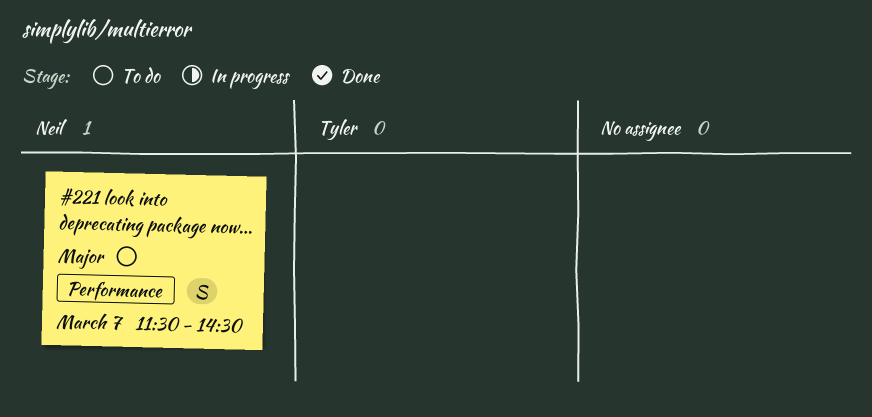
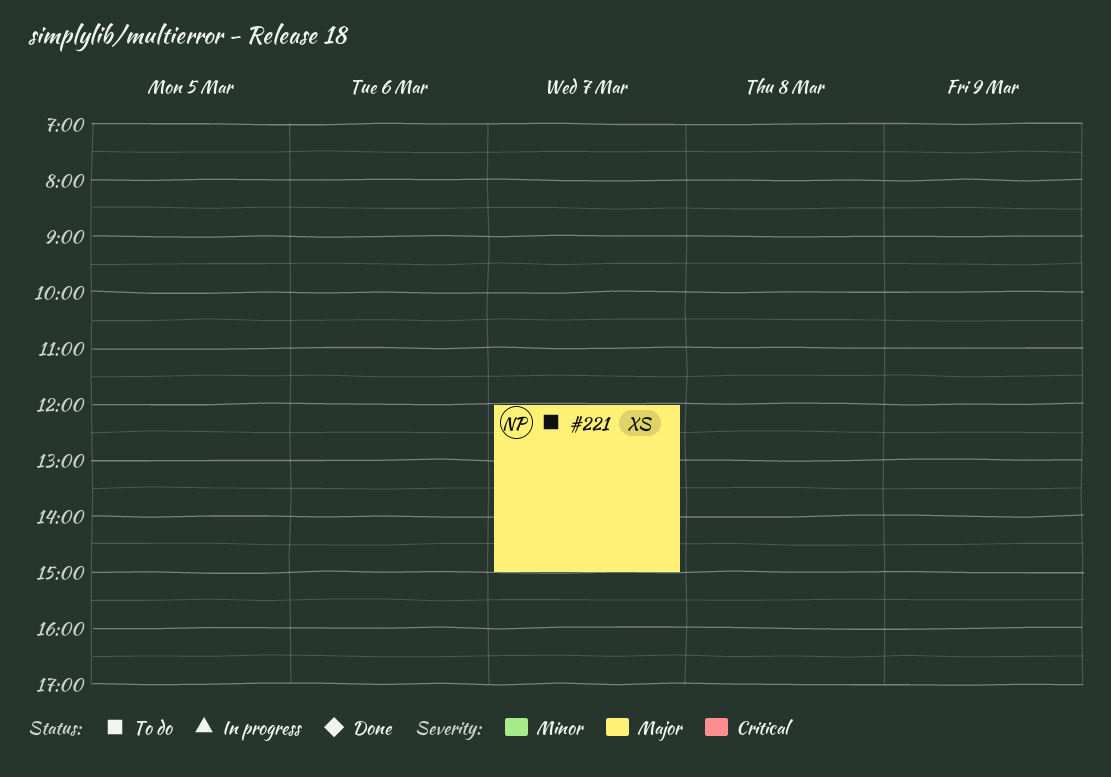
#221, estimate: S -> XS
#221, begins: 11:30 -> 12:00
#221, ends: 14:30 -> 15:00

